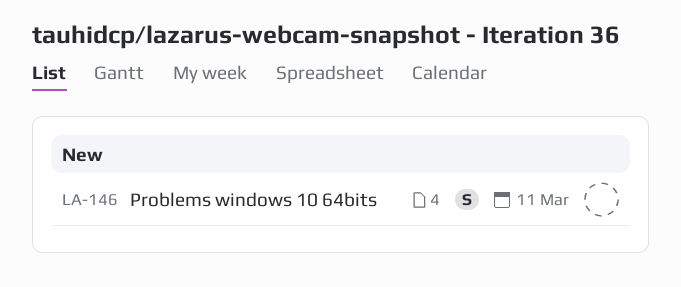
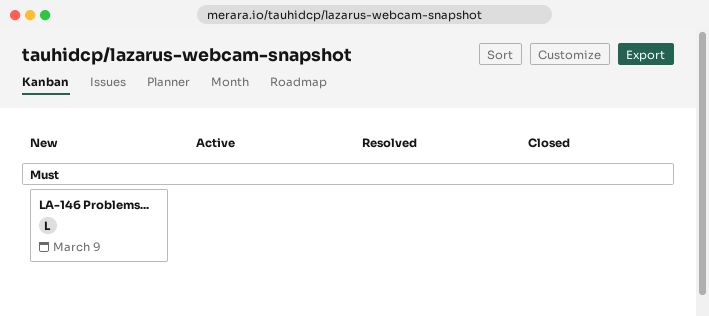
LA-146, estimate: S -> L
LA-146, due: Mar 11 -> Mar 9

